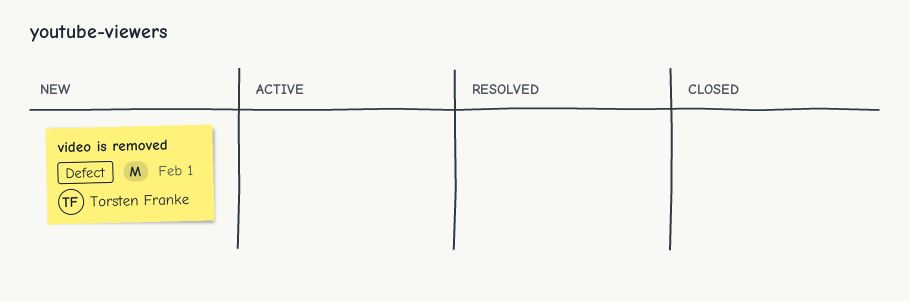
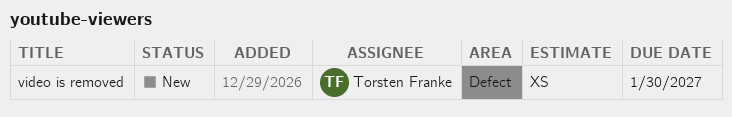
video is removed, estimate: M -> XS
video is removed, due: Feb 1 -> Jan 30

